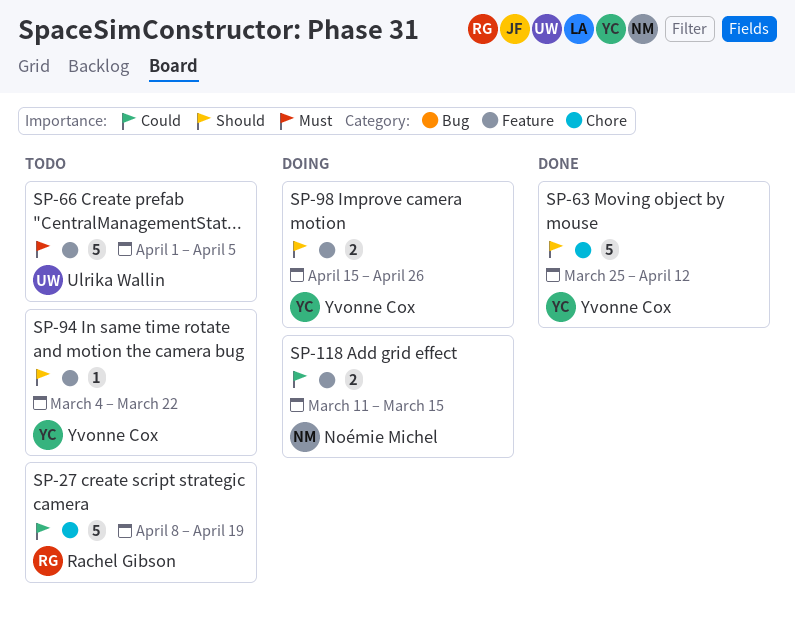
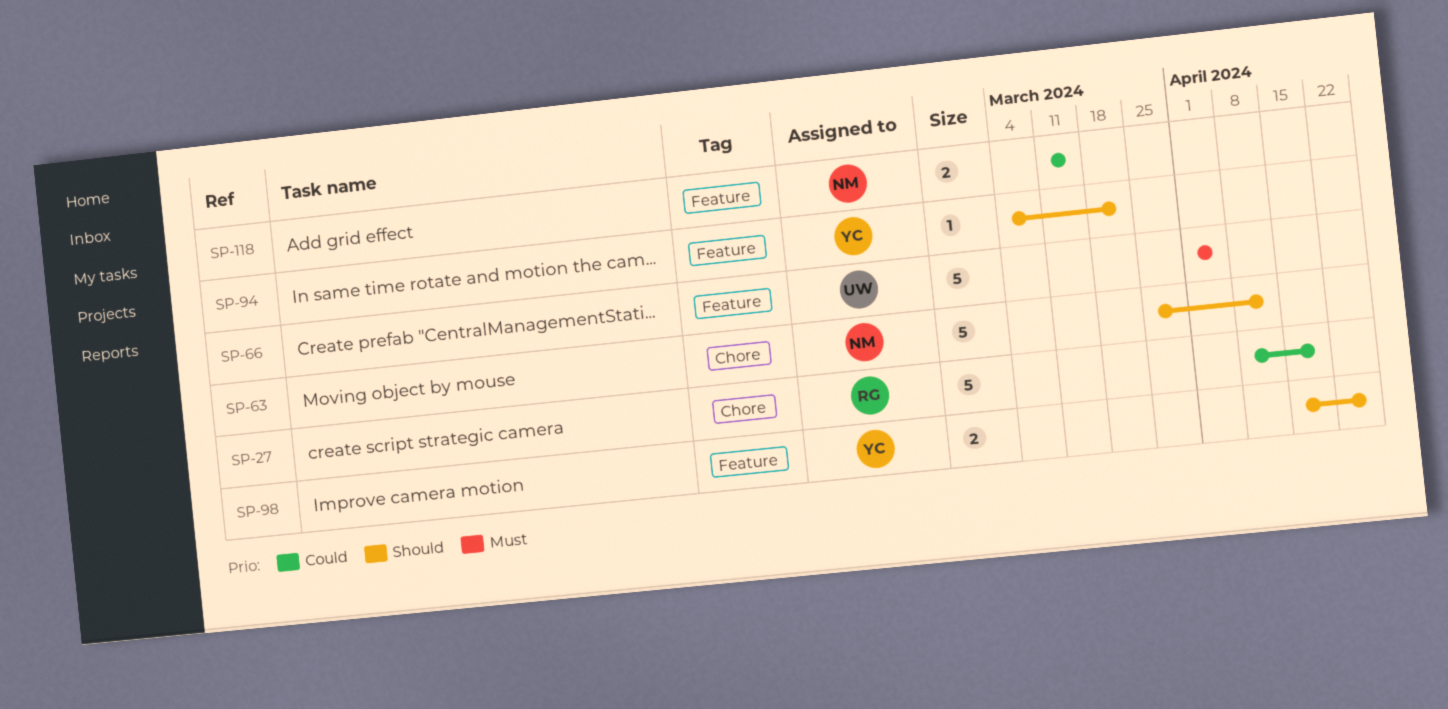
SP-63, owner: Yvonne Cox -> Noémie Michel

